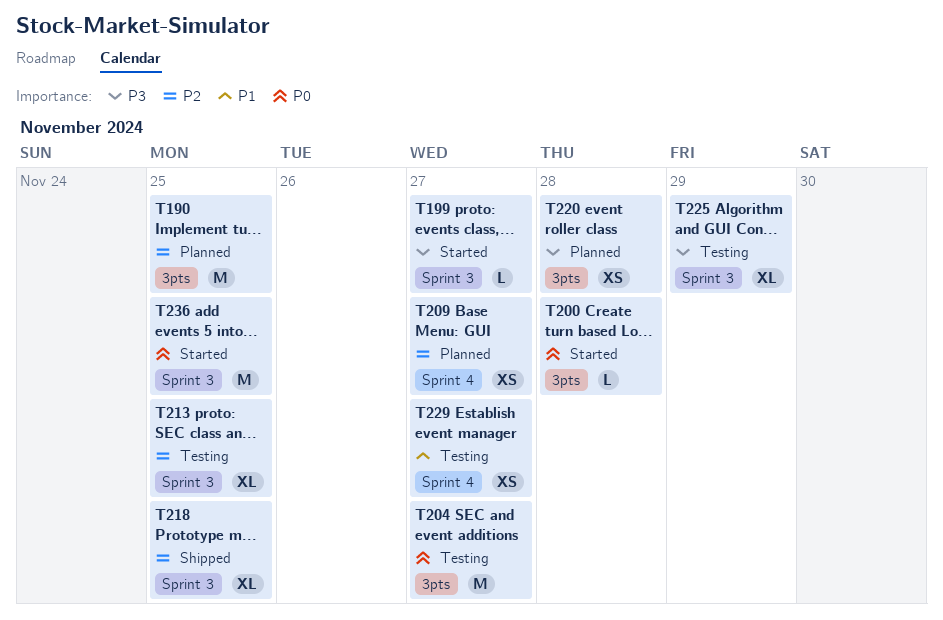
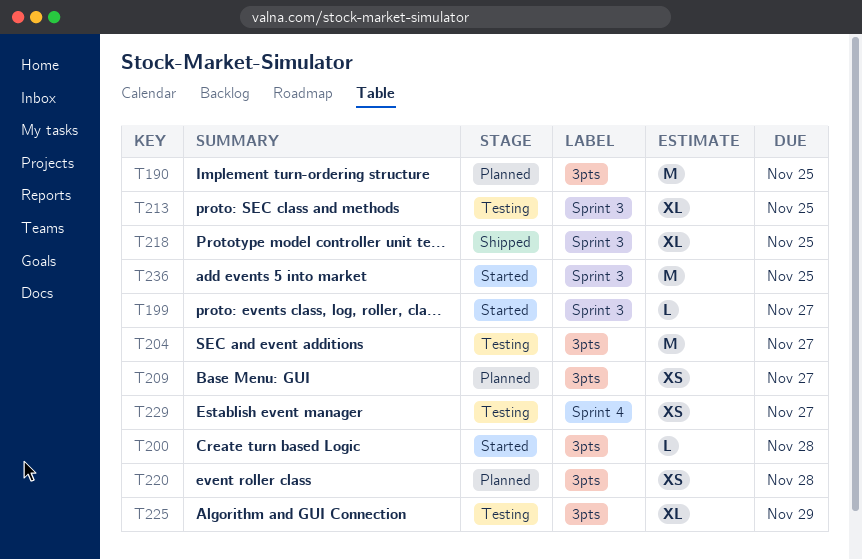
T209, label: Sprint 4 -> 3pts
T225, label: Sprint 3 -> 3pts

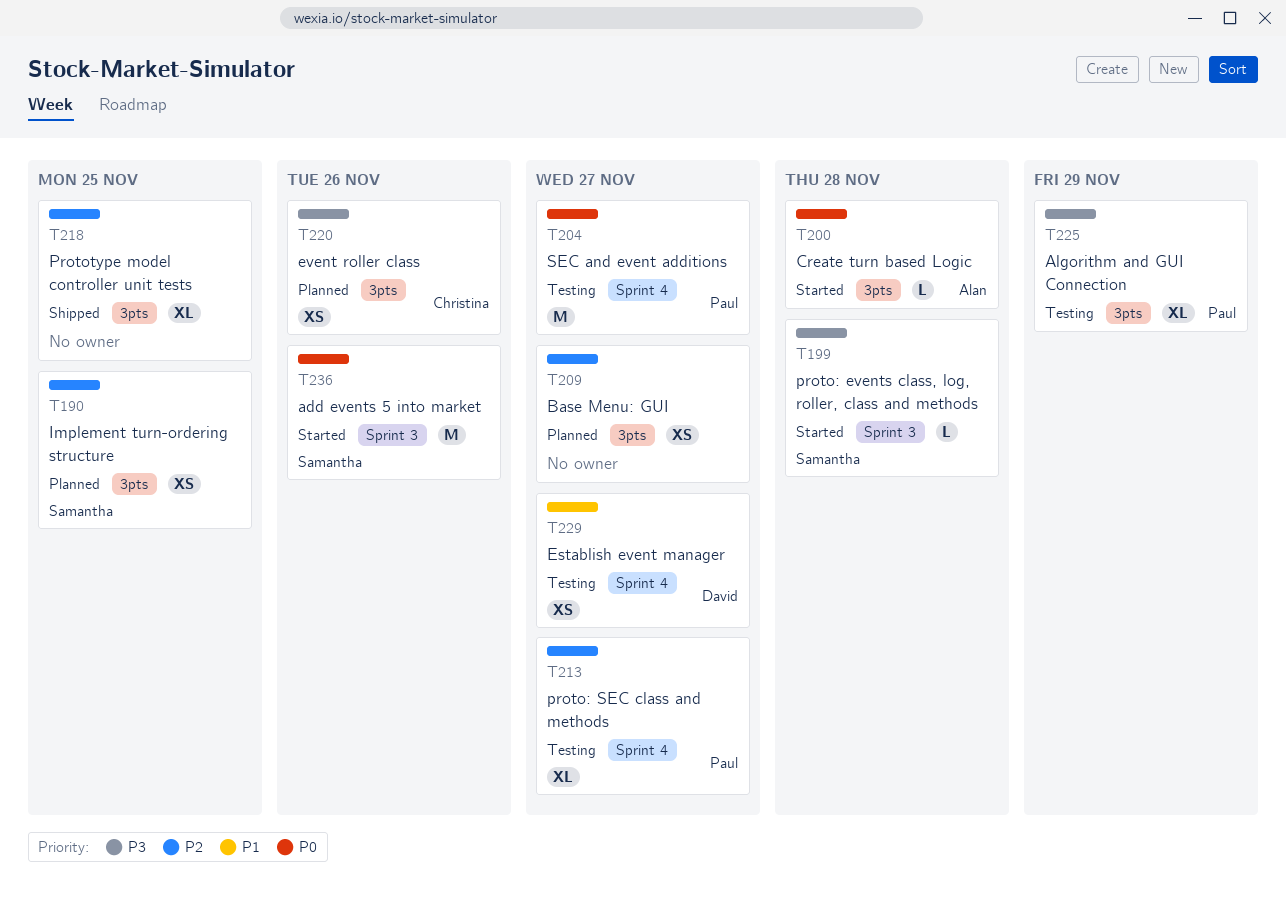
T190, estimate: M -> XS
T199, due: Nov 27 -> Nov 28
T204, label: 3pts -> Sprint 4
T213, label: Sprint 3 -> Sprint 4
T213, due: Nov 25 -> Nov 27
T218, label: Sprint 3 -> 3pts
T220, due: Nov 28 -> Nov 26
T236, due: Nov 25 -> Nov 26

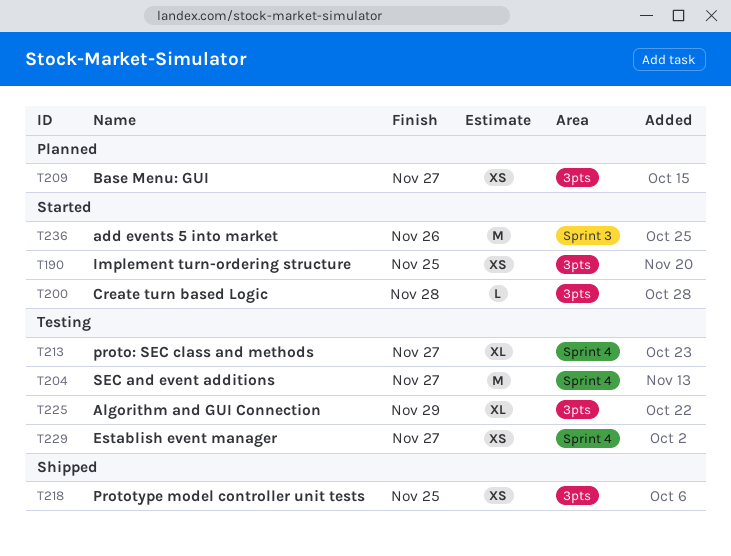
T190, status: Planned -> Started
T199: present -> none
T218, estimate: XL -> XS
T220: present -> none

